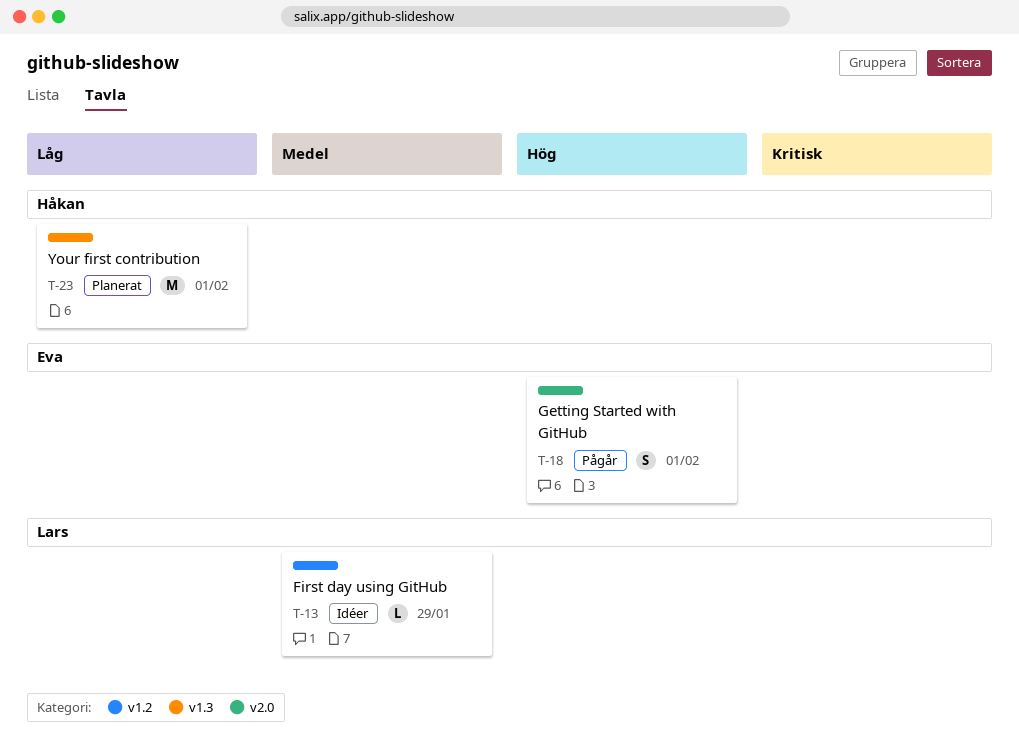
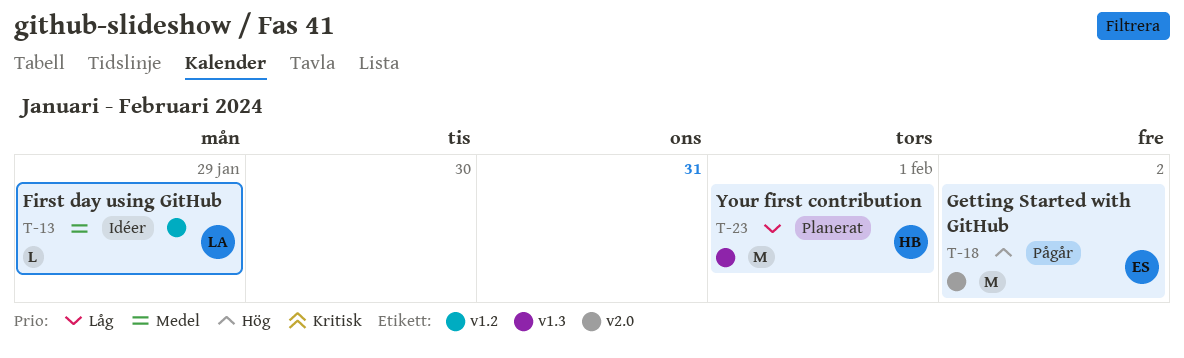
T-18, estimate: S -> M
T-18, due: Feb 1 -> Feb 2

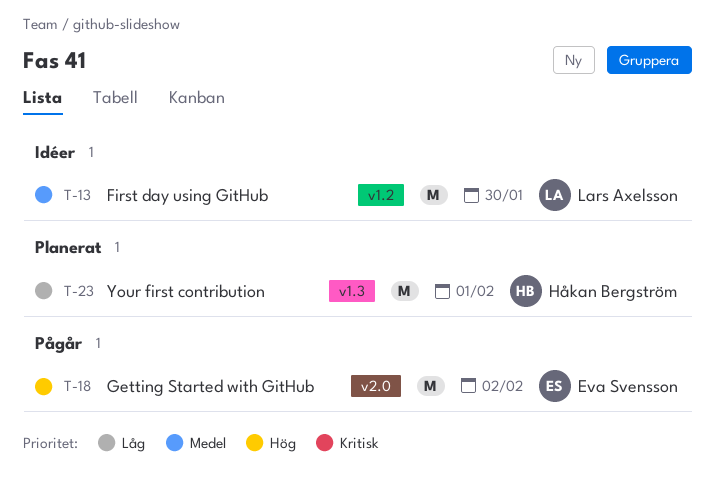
T-13, estimate: L -> M
T-13, due: Jan 29 -> Jan 30

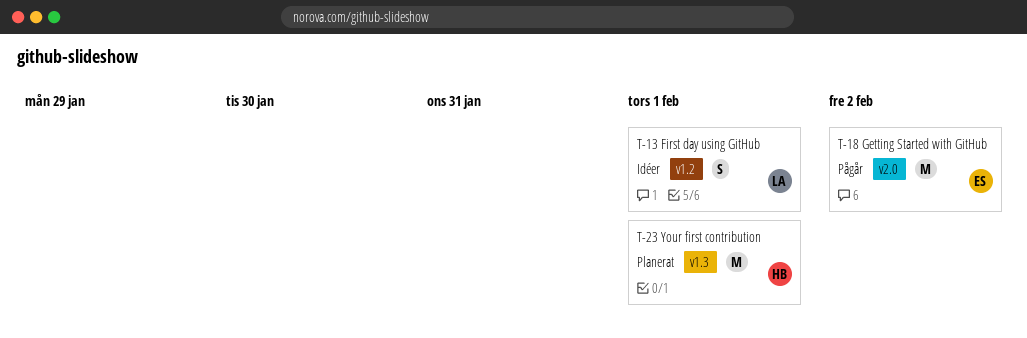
T-13, estimate: M -> S
T-13, due: Jan 30 -> Feb 1

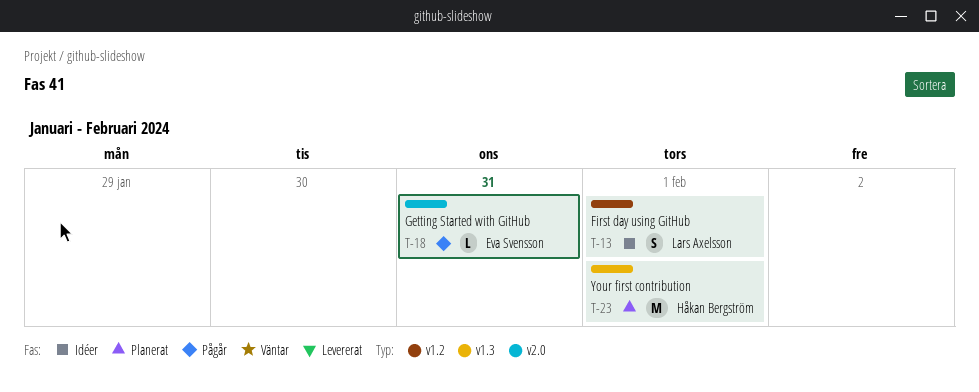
T-18, estimate: M -> L
T-18, due: Feb 2 -> Jan 31

